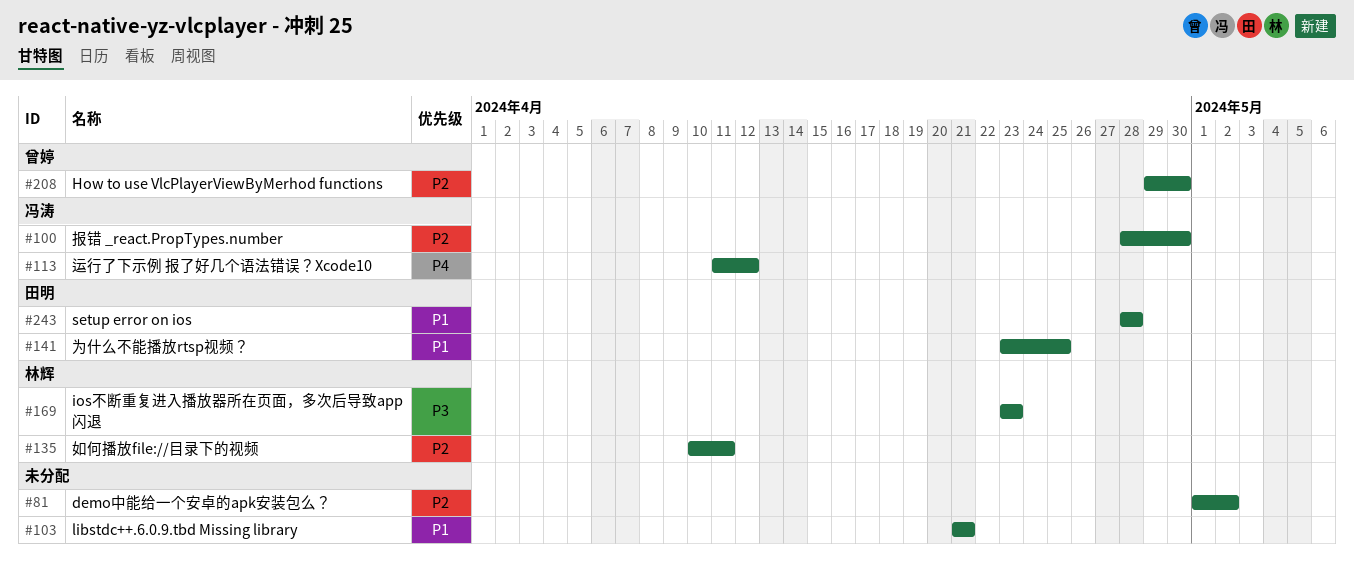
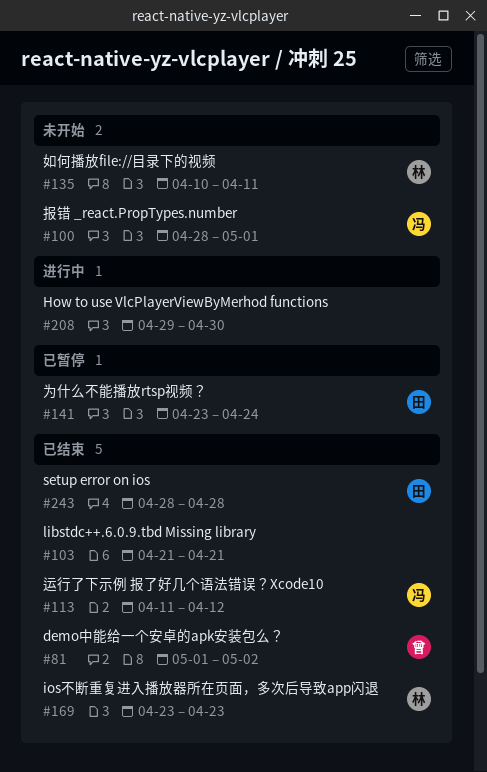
#81, owner: none -> 曾婷
#100, due: Apr 30 -> May 1
#141, due: Apr 25 -> Apr 24
#208, owner: 曾婷 -> none

